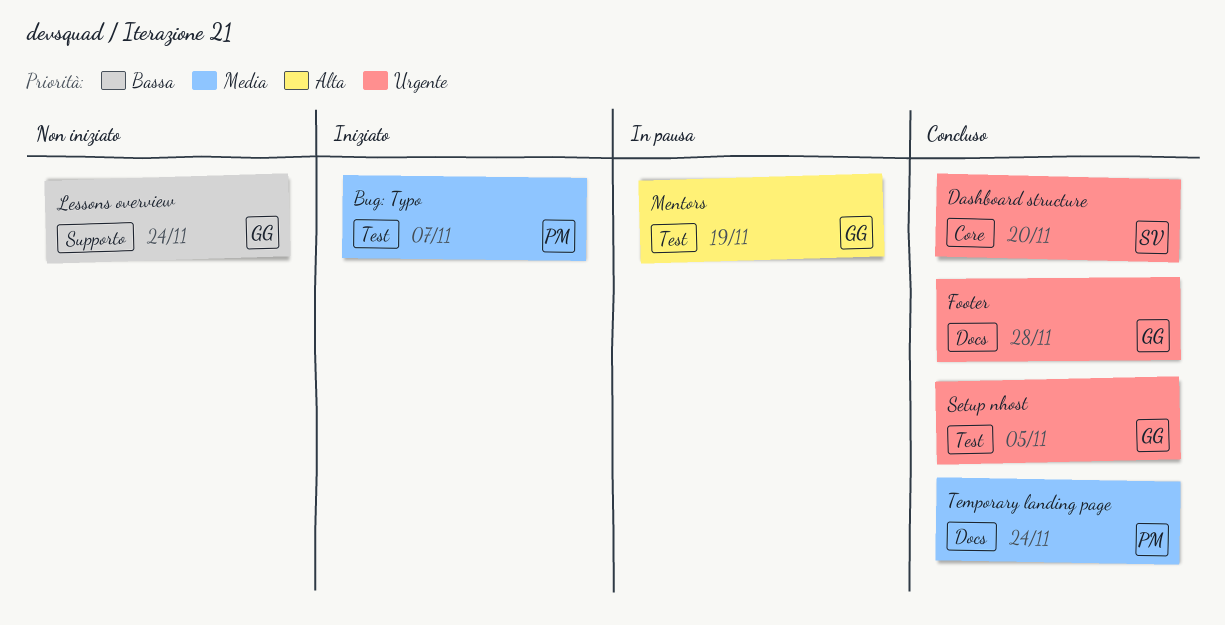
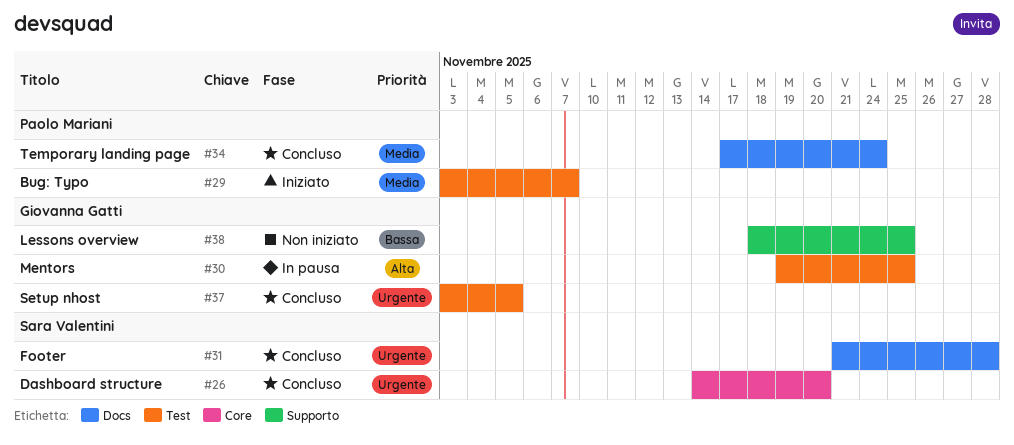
Footer, owner: Giovanna Gatti -> Sara Valentini
Lessons overview, due: Nov 24 -> Nov 25
Mentors, due: Nov 19 -> Nov 25

